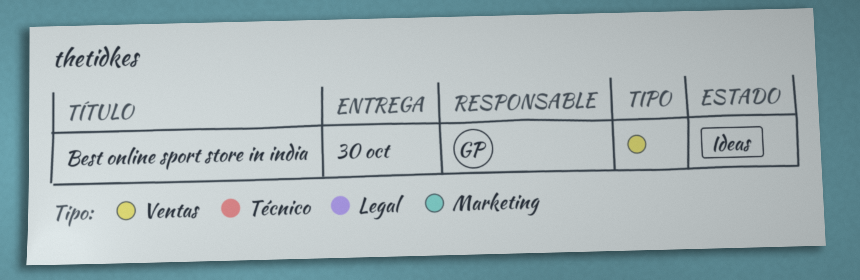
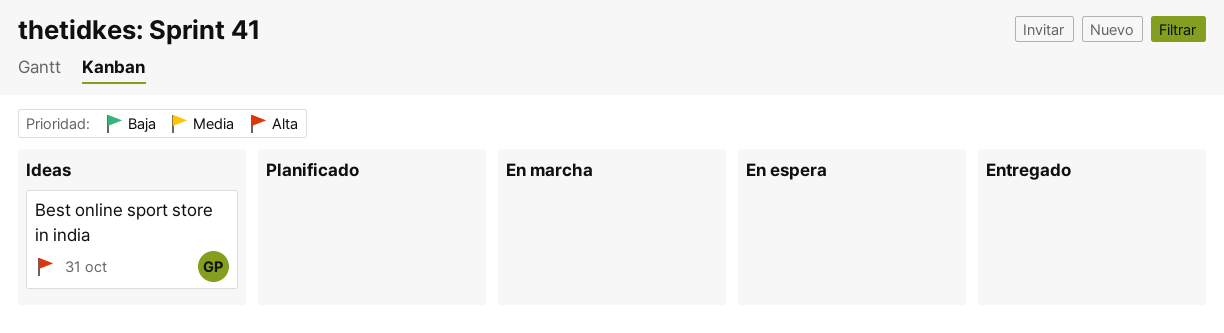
Best online sport store in india, due: Oct 30 -> Oct 31

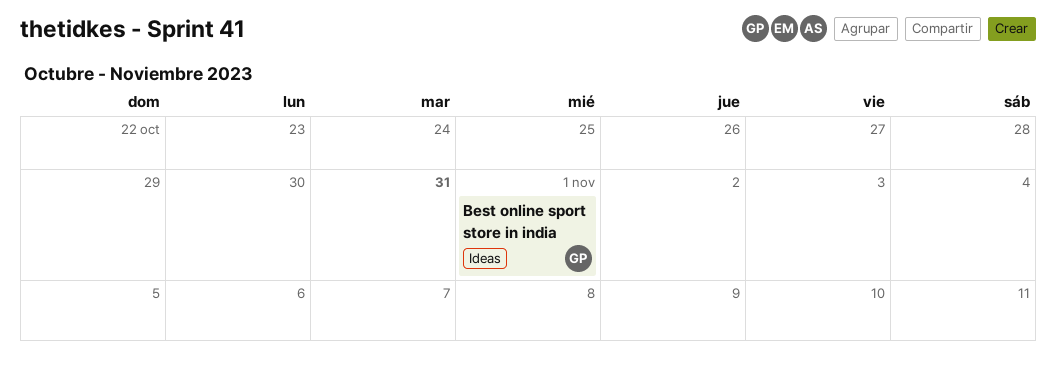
Best online sport store in india, due: Oct 31 -> Nov 1

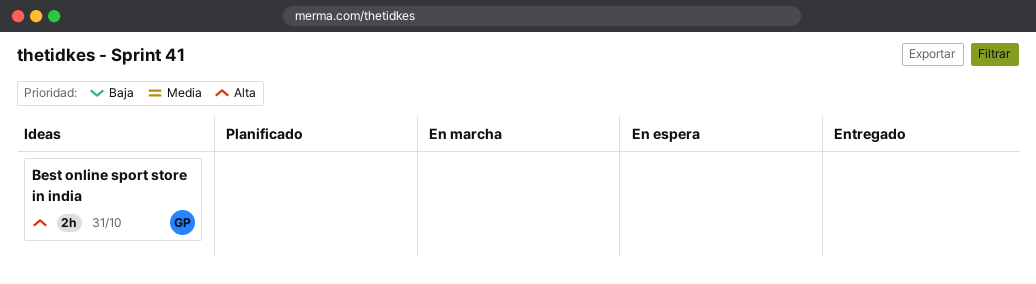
Best online sport store in india, due: Nov 1 -> Oct 31

